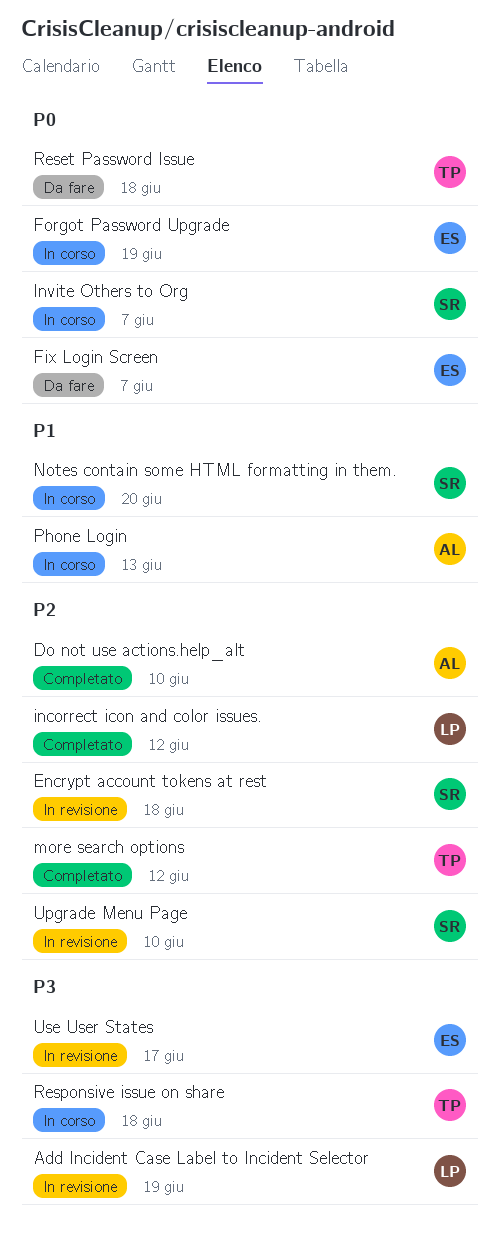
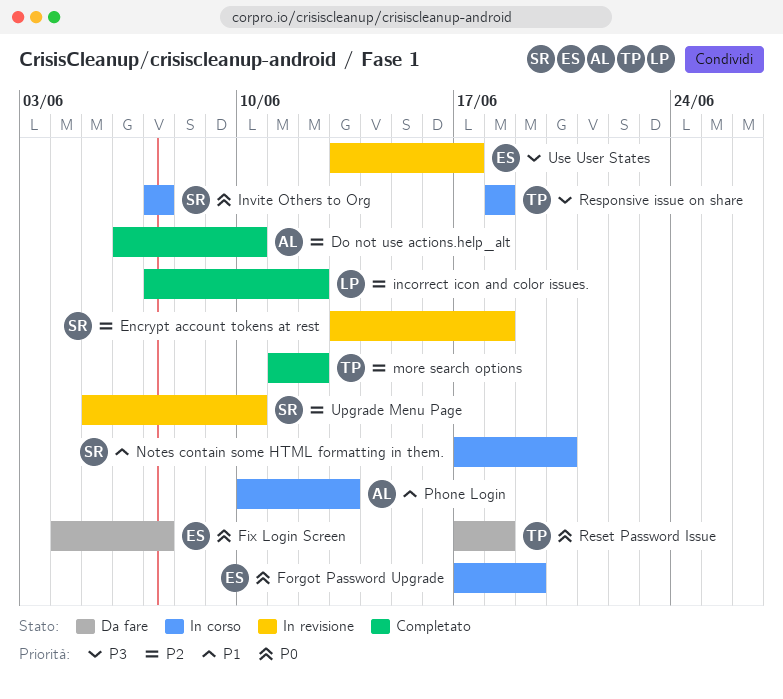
Add Incident Case Label to Incident Selector: present -> none

